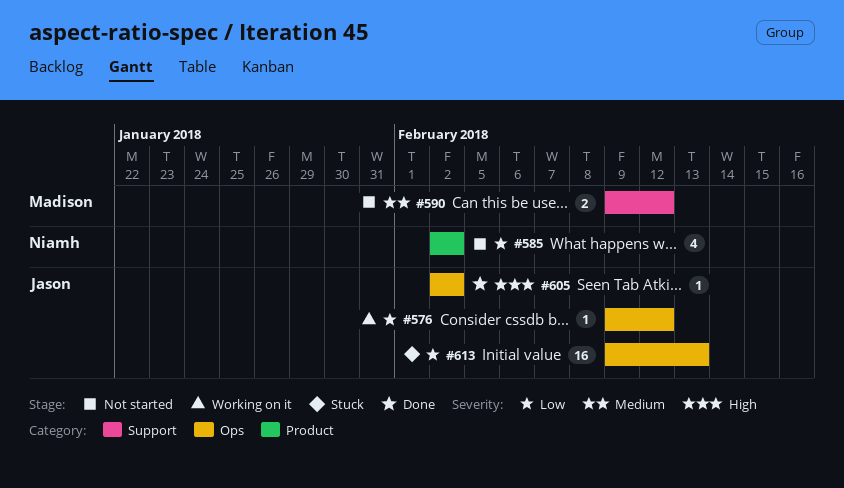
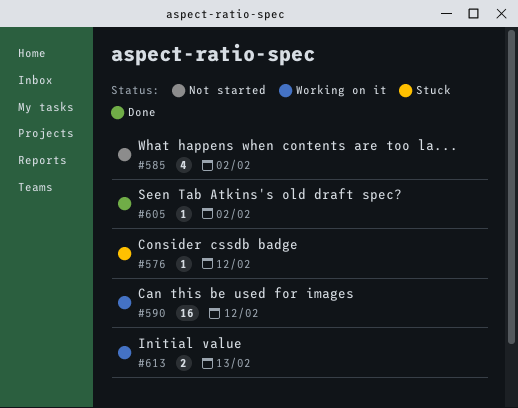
#576, status: Working on it -> Stuck
#590, status: Not started -> Working on it
#590, estimate: 2 -> 16
#613, status: Stuck -> Working on it
#613, estimate: 16 -> 2

